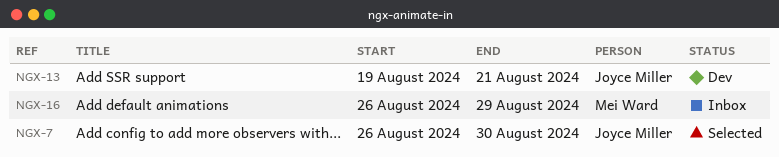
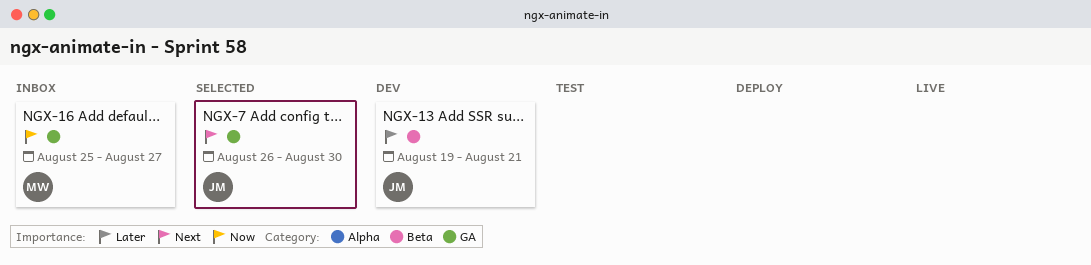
NGX-16, start: Aug 26 -> Aug 25
NGX-16, due: Aug 29 -> Aug 27

